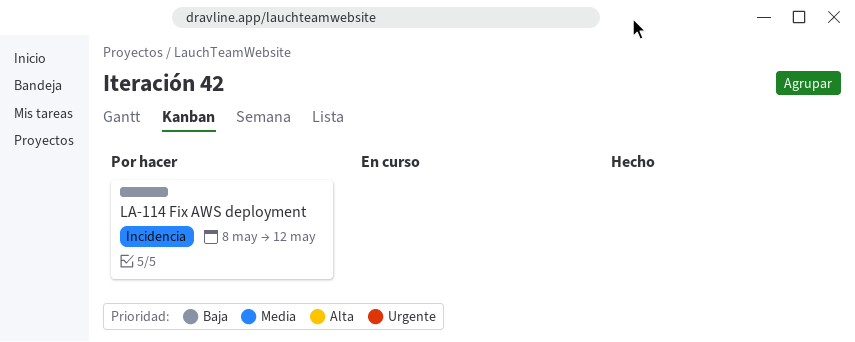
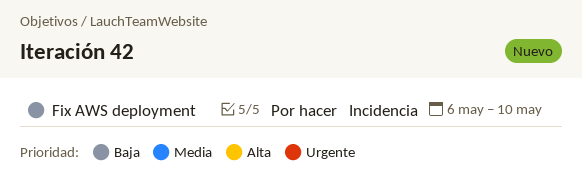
Fix AWS deployment, start: May 8 -> May 6
Fix AWS deployment, due: May 12 -> May 10

